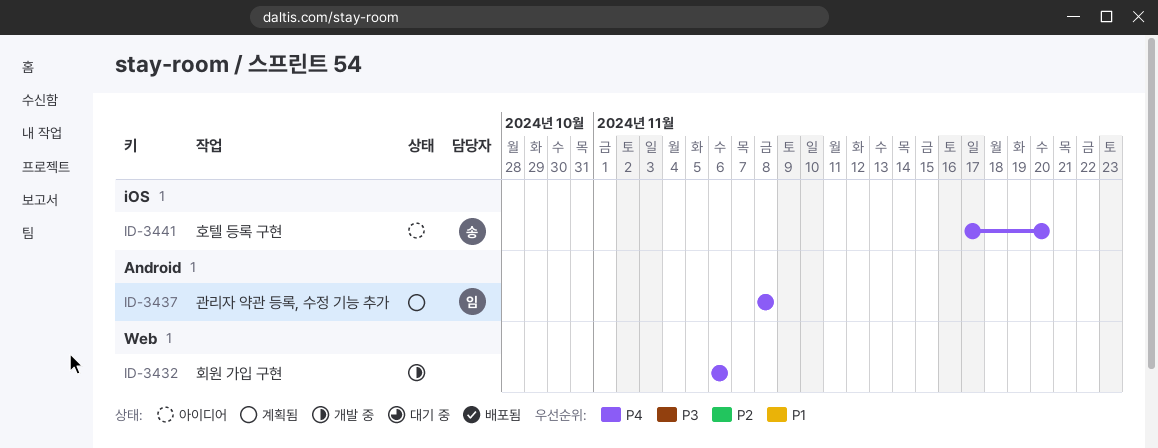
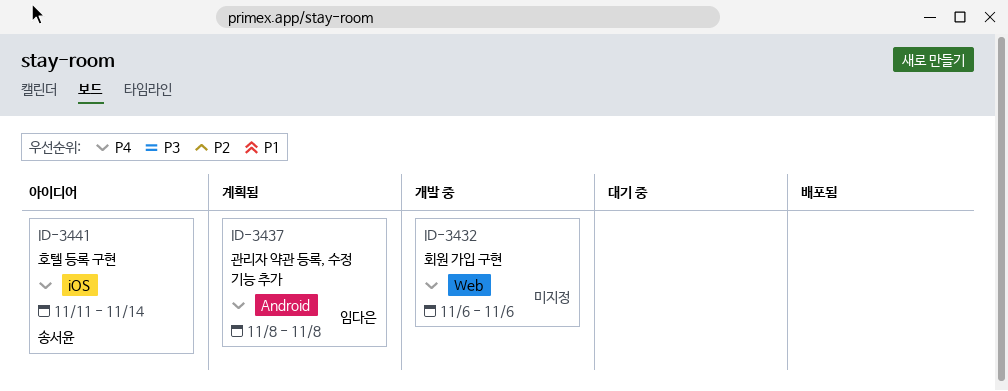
ID-3441, start: Nov 17 -> Nov 11
ID-3441, due: Nov 20 -> Nov 14

